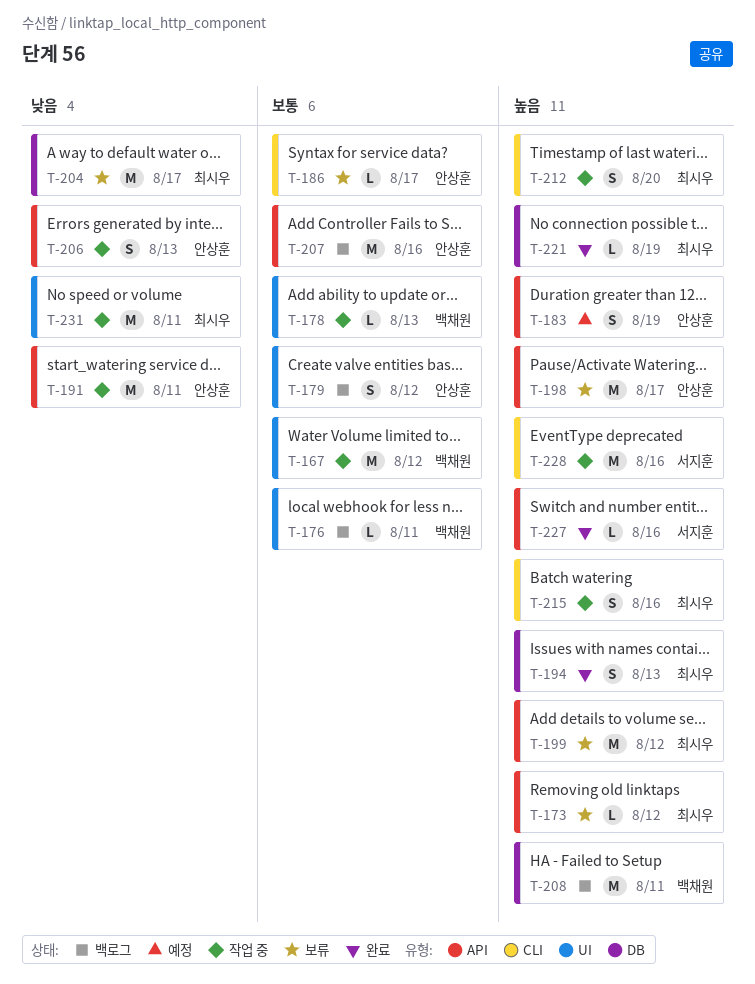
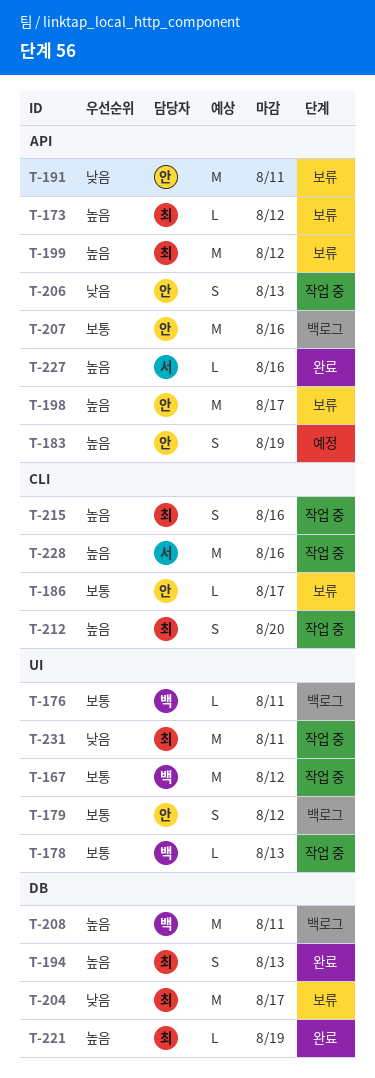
T-191, status: 작업 중 -> 보류

